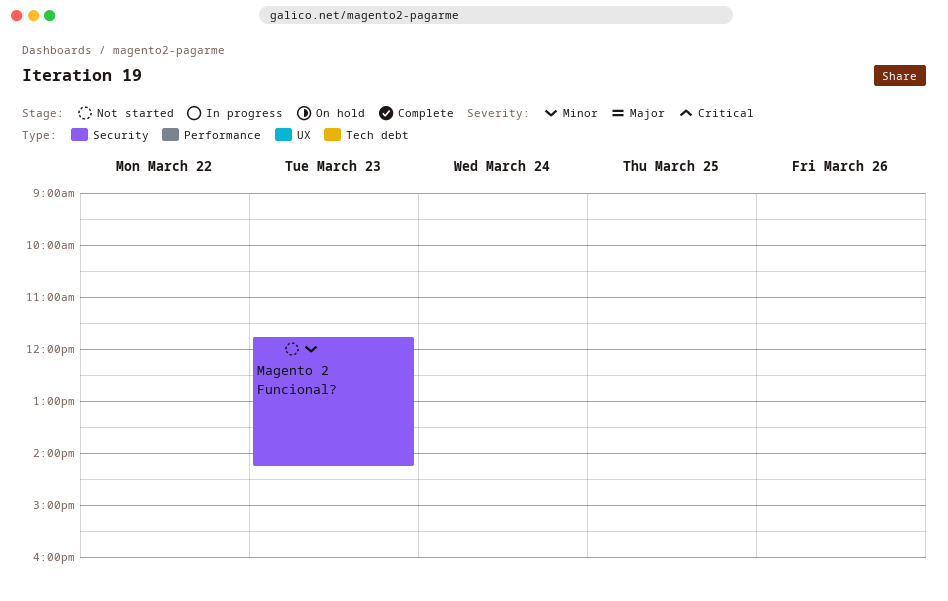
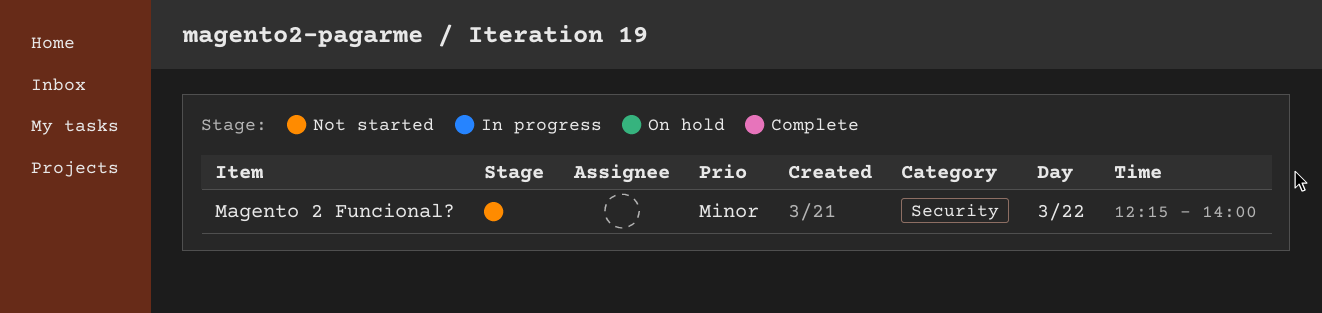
Magento 2 Funcional?, day: Mar 23 -> Mar 22
Magento 2 Funcional?, begins: 11:45 -> 12:15
Magento 2 Funcional?, ends: 14:15 -> 14:00

